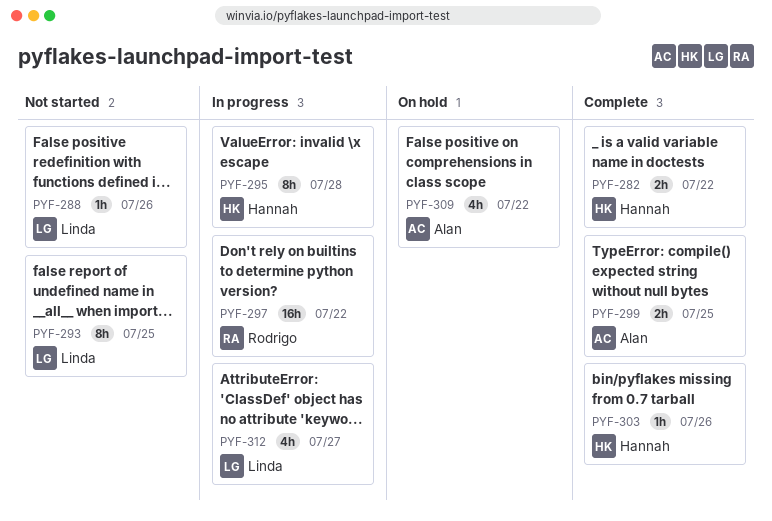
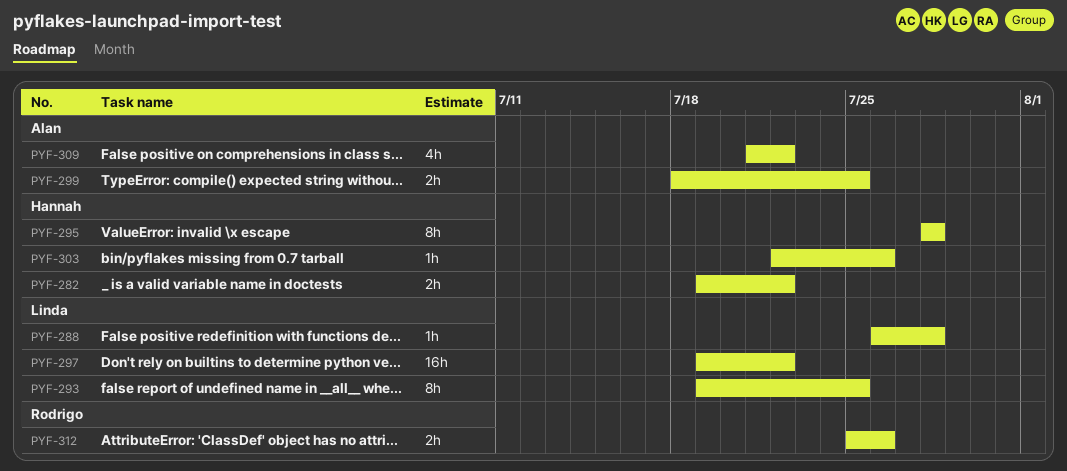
PYF-288, due: Jul 26 -> Jul 28
PYF-297, owner: Rodrigo -> Linda
PYF-312, owner: Linda -> Rodrigo
PYF-312, estimate: 4h -> 2h
PYF-312, due: Jul 27 -> Jul 26

